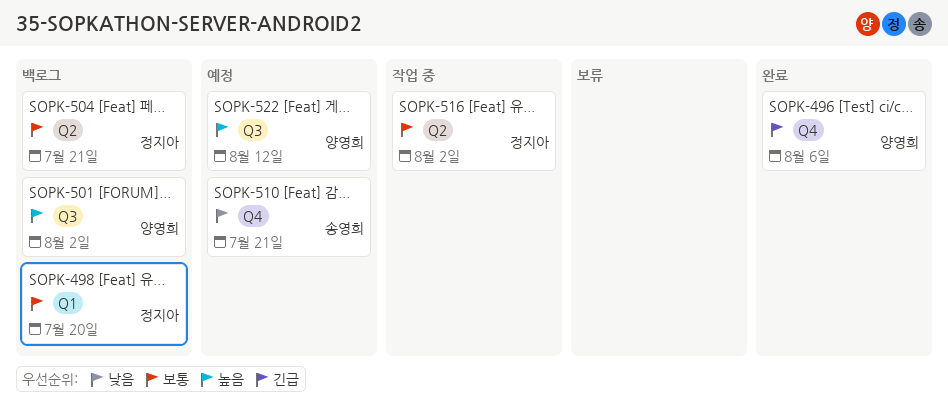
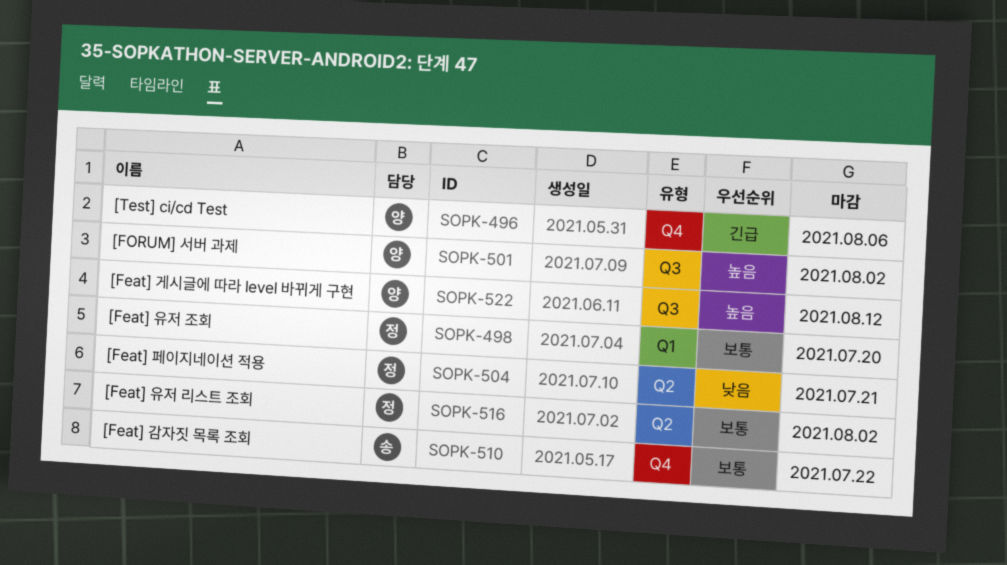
SOPK-504, priority: 보통 -> 낮음
SOPK-510, priority: 낮음 -> 보통
SOPK-510, due: Jul 21 -> Jul 22

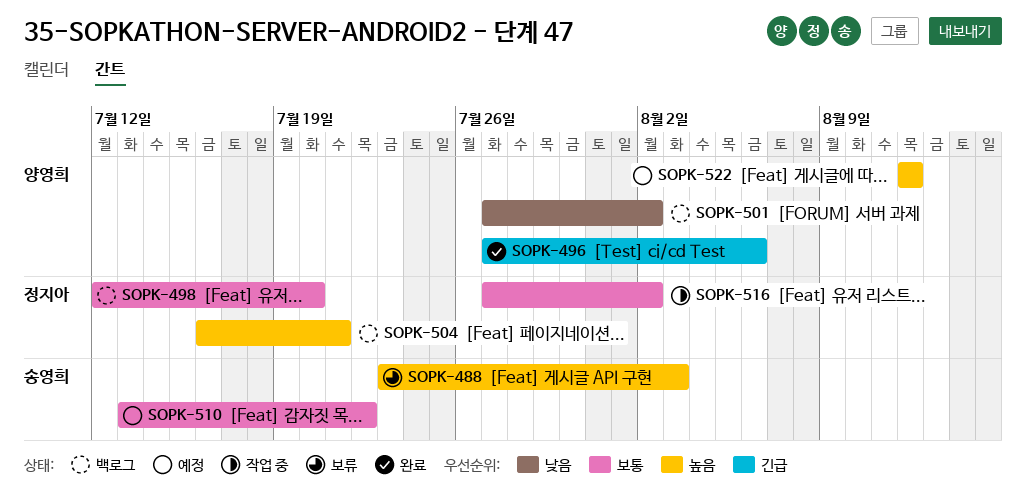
SOPK-488: none -> present
SOPK-501, priority: 높음 -> 낮음
SOPK-504, priority: 낮음 -> 높음

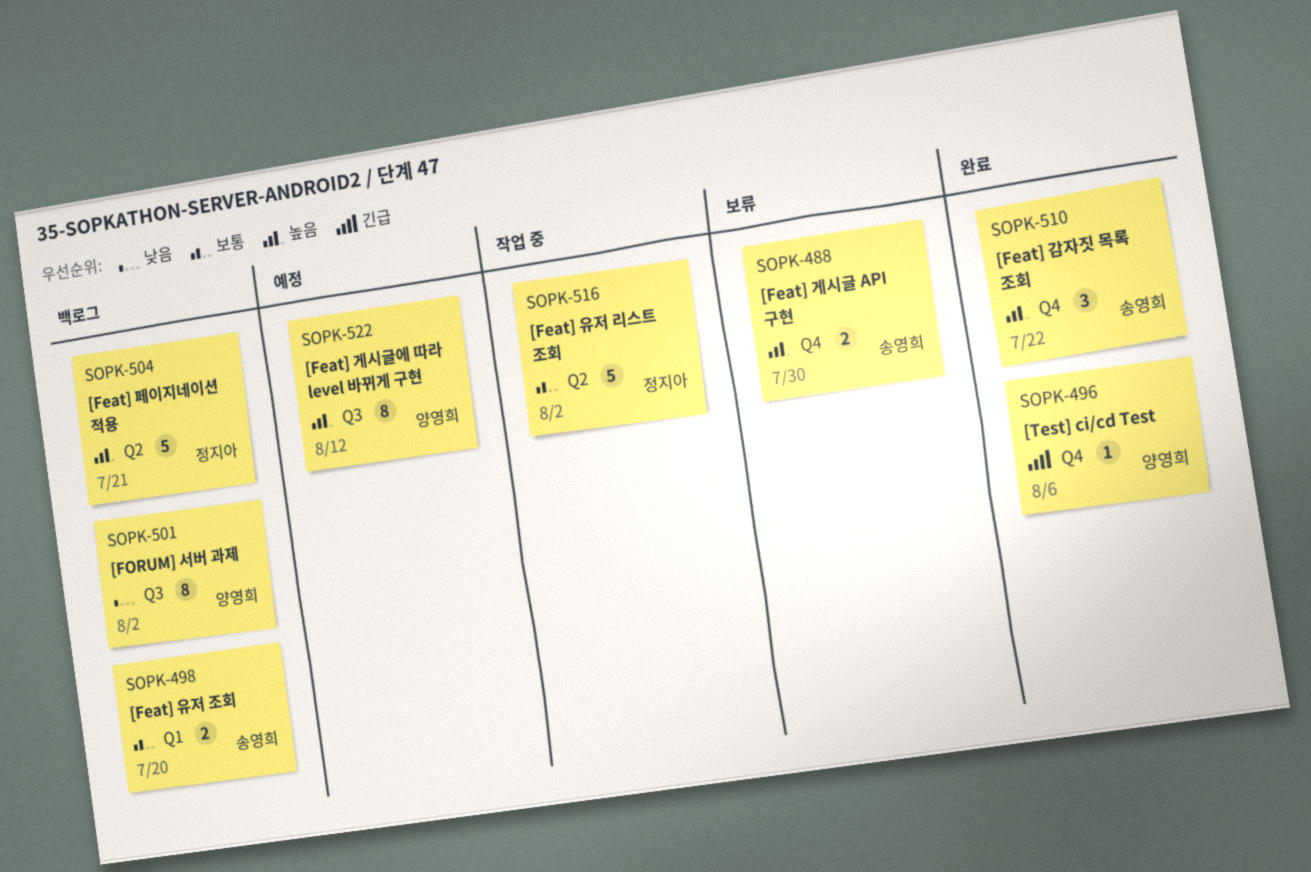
SOPK-488, due: Aug 3 -> Jul 30
SOPK-498, owner: 정지아 -> 송영희
SOPK-510, status: 예정 -> 완료
SOPK-510, priority: 보통 -> 높음

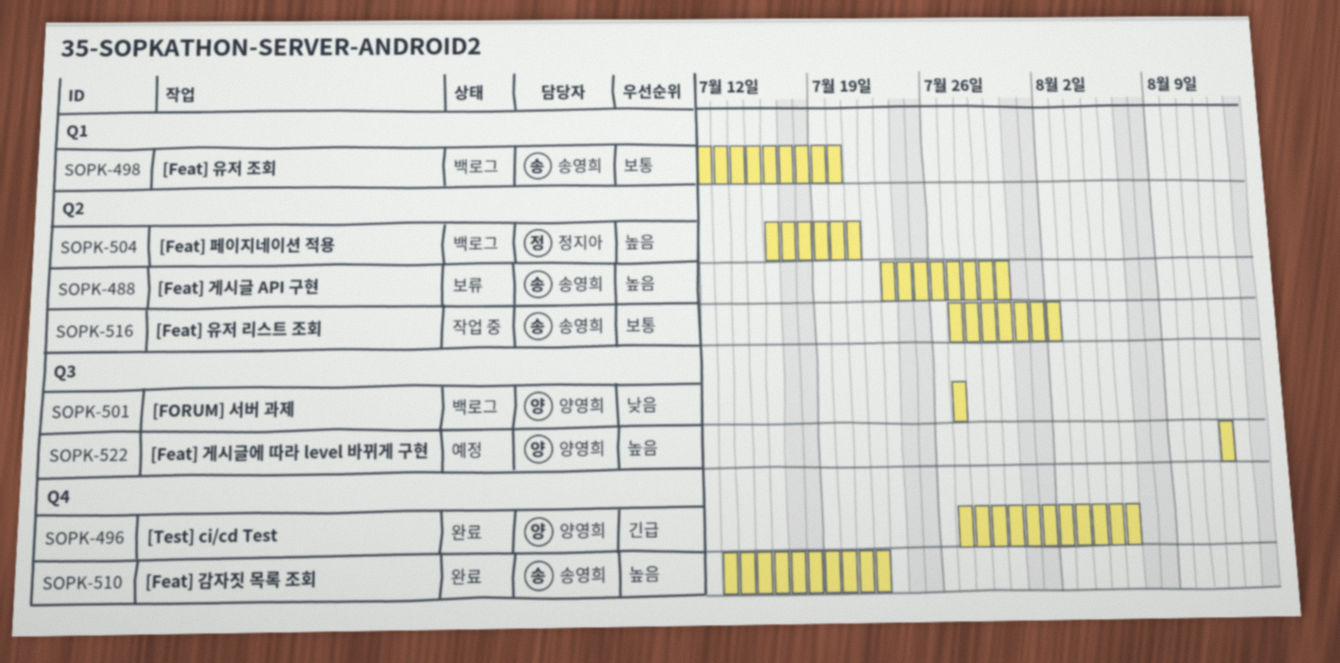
SOPK-488, label: Q4 -> Q2
SOPK-501, due: Aug 2 -> Jul 27
SOPK-516, owner: 정지아 -> 송영희

